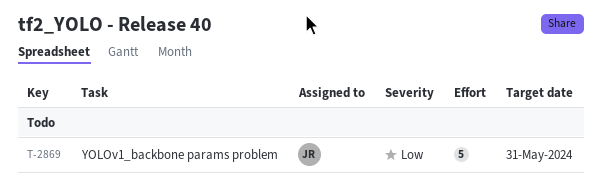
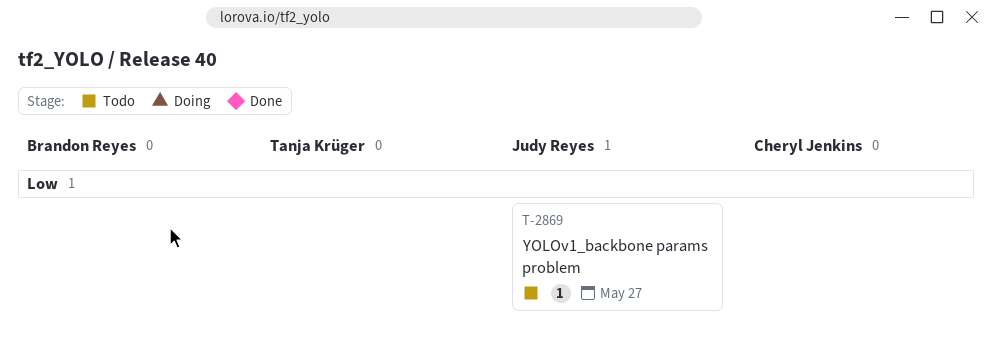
T-2869, estimate: 5 -> 1
T-2869, due: May 31 -> May 27

